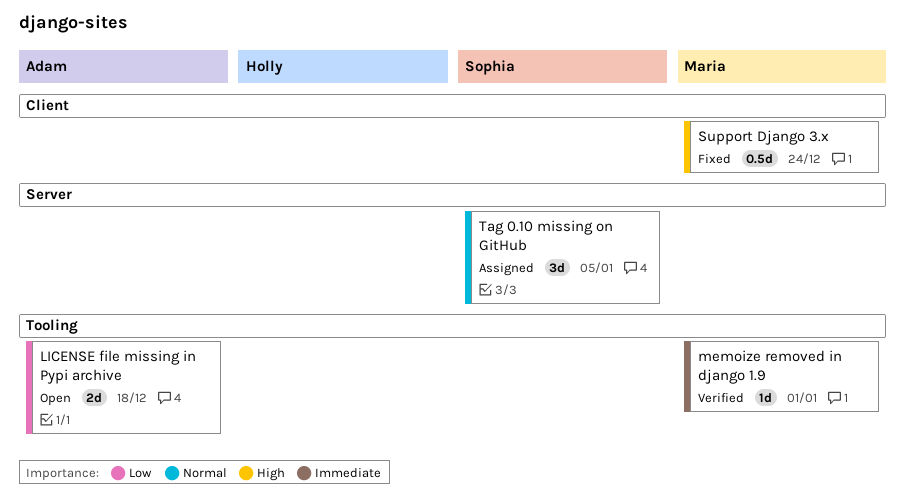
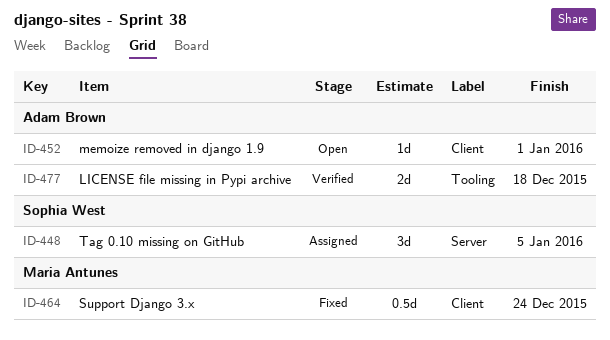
LICENSE file missing in Pypi archive, status: Open -> Verified
memoize removed in django 1.9, status: Verified -> Open
memoize removed in django 1.9, owner: Maria Antunes -> Adam Brown
memoize removed in django 1.9, label: Tooling -> Client

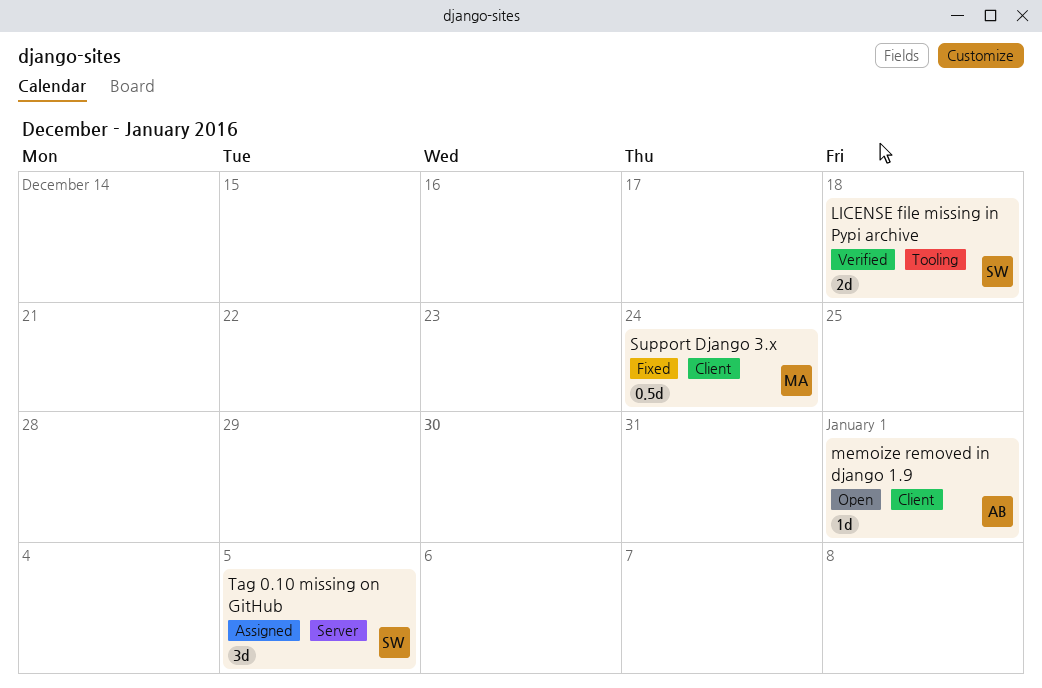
LICENSE file missing in Pypi archive, owner: Adam Brown -> Sophia West

